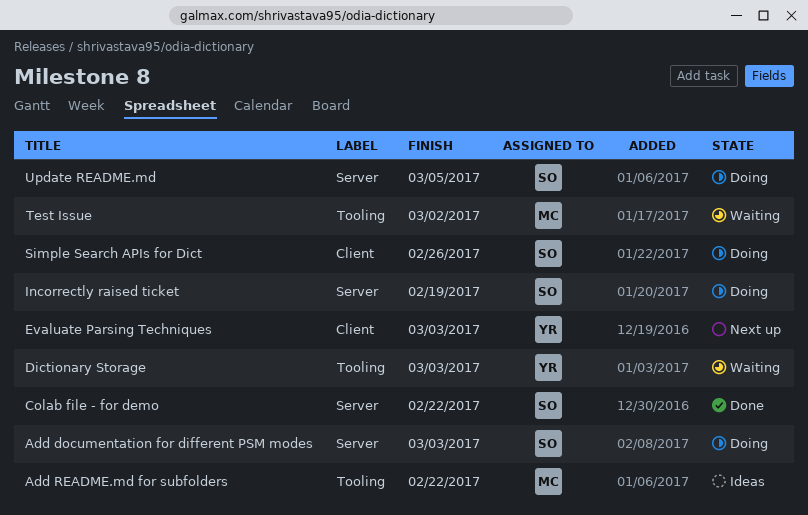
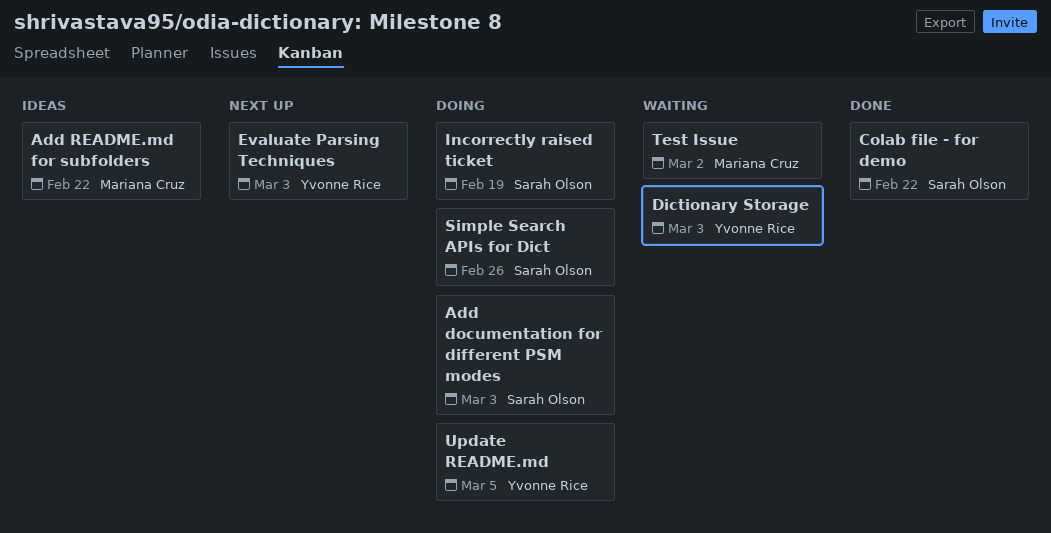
Update README.md, owner: Sarah Olson -> Yvonne Rice

